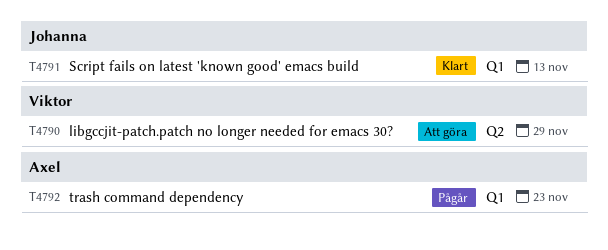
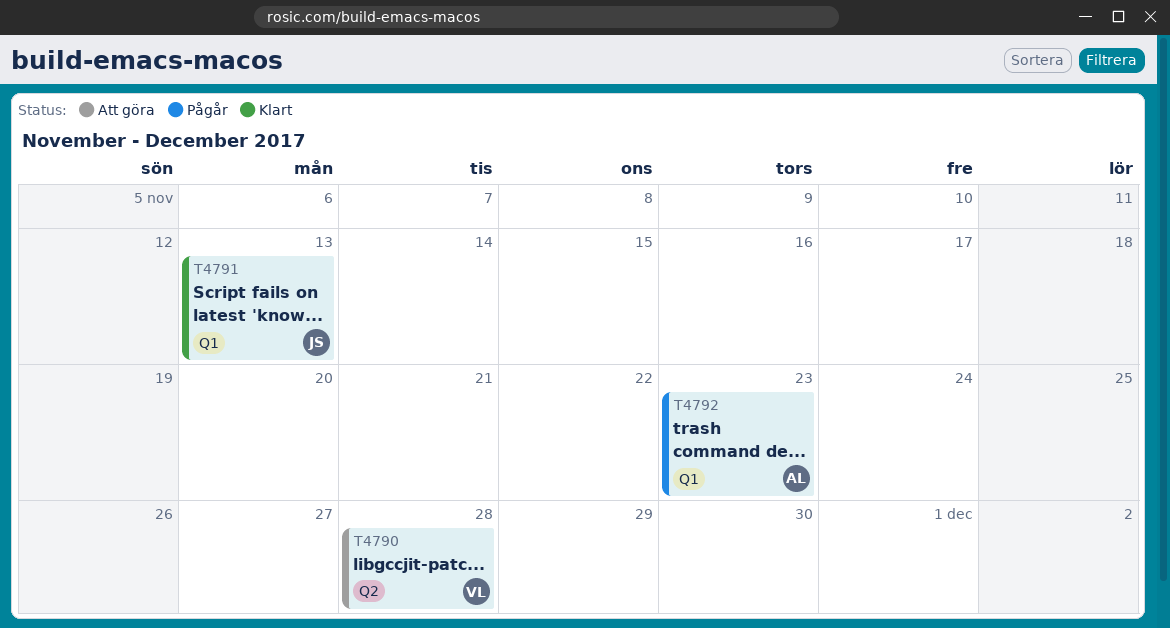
T4790, due: Nov 29 -> Nov 28

